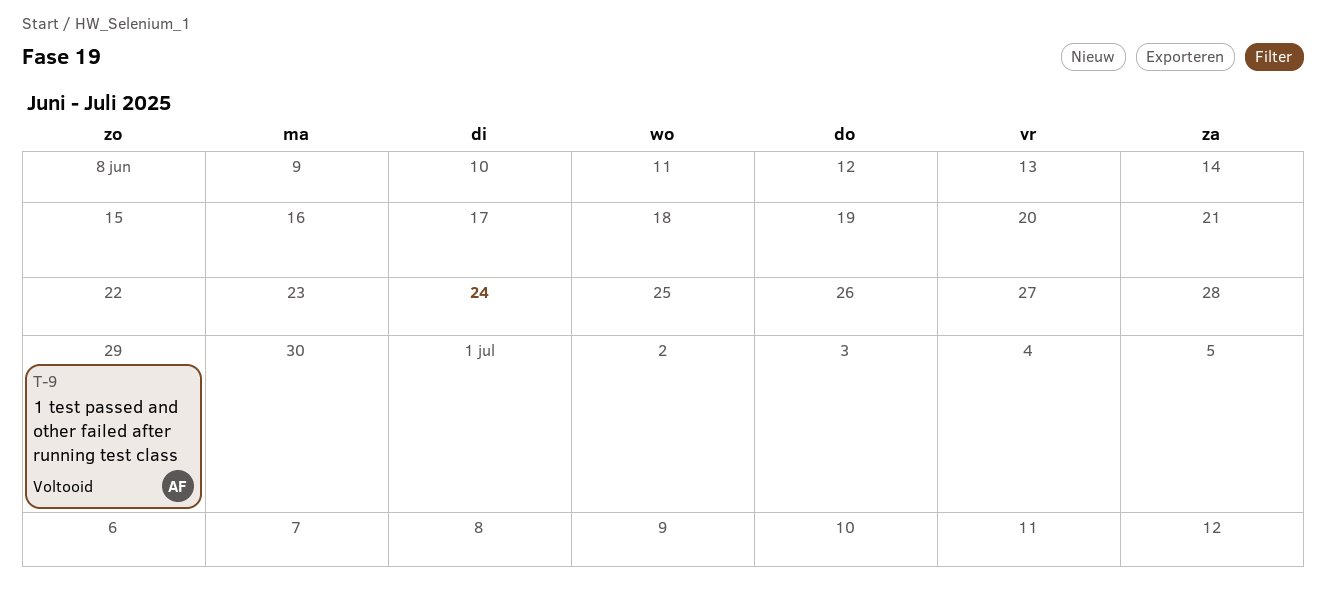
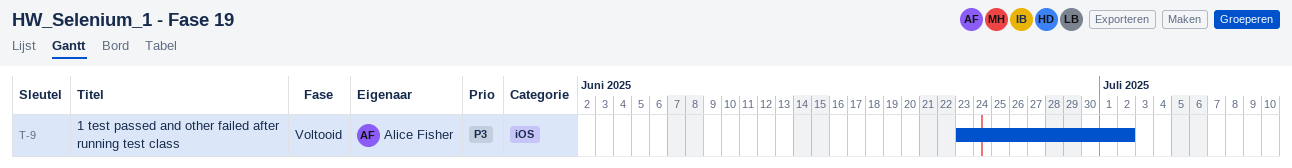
T-9, due: Jun 29 -> Jul 2

